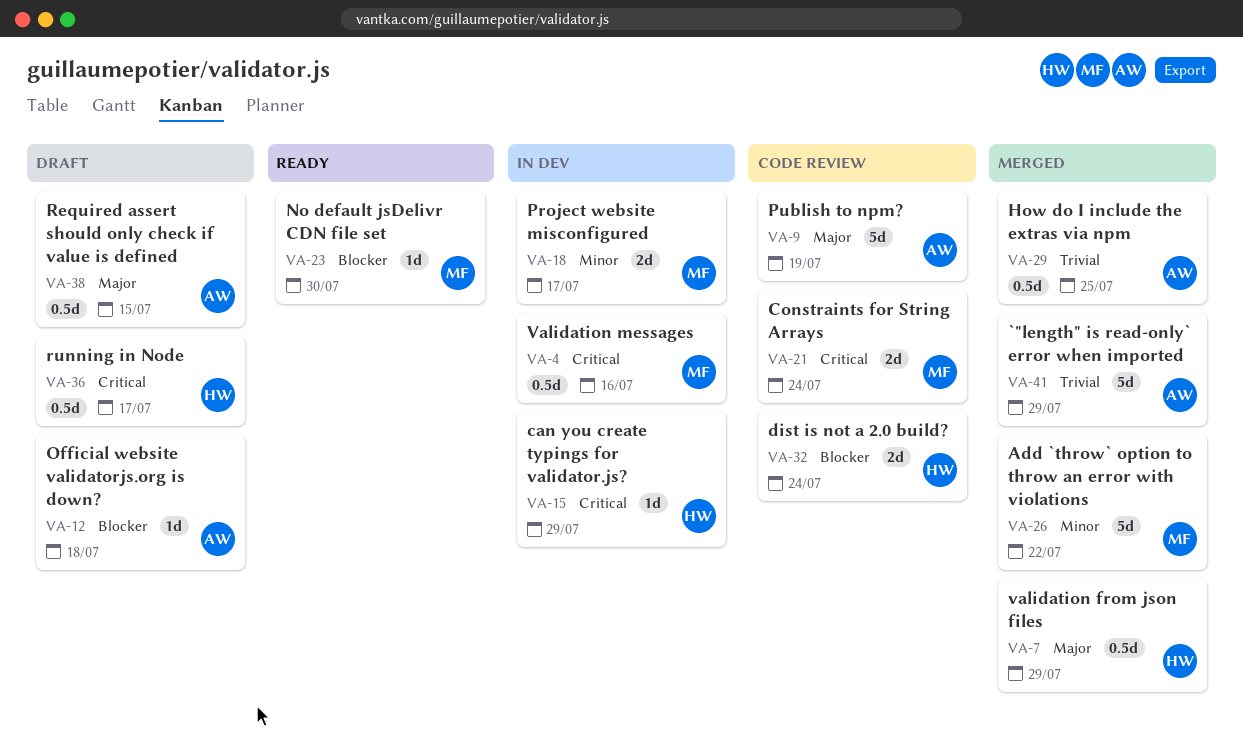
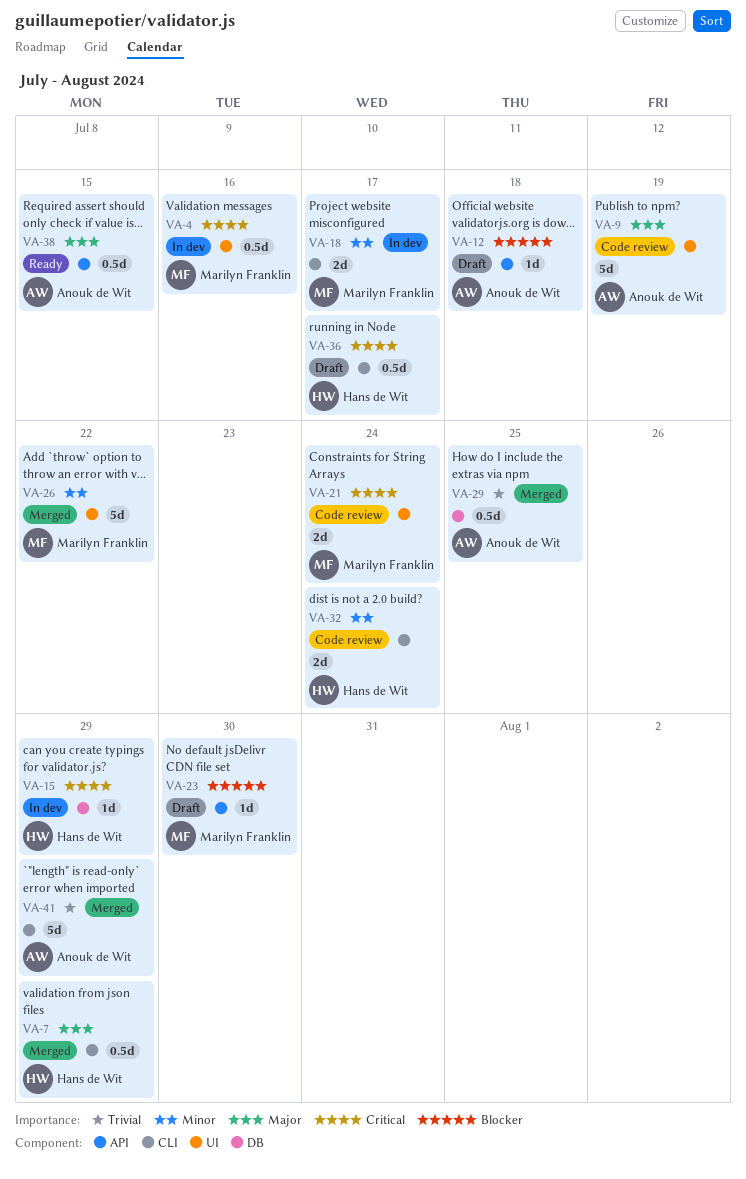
VA-23, status: Ready -> Draft
VA-32, priority: Blocker -> Minor
VA-38, status: Draft -> Ready

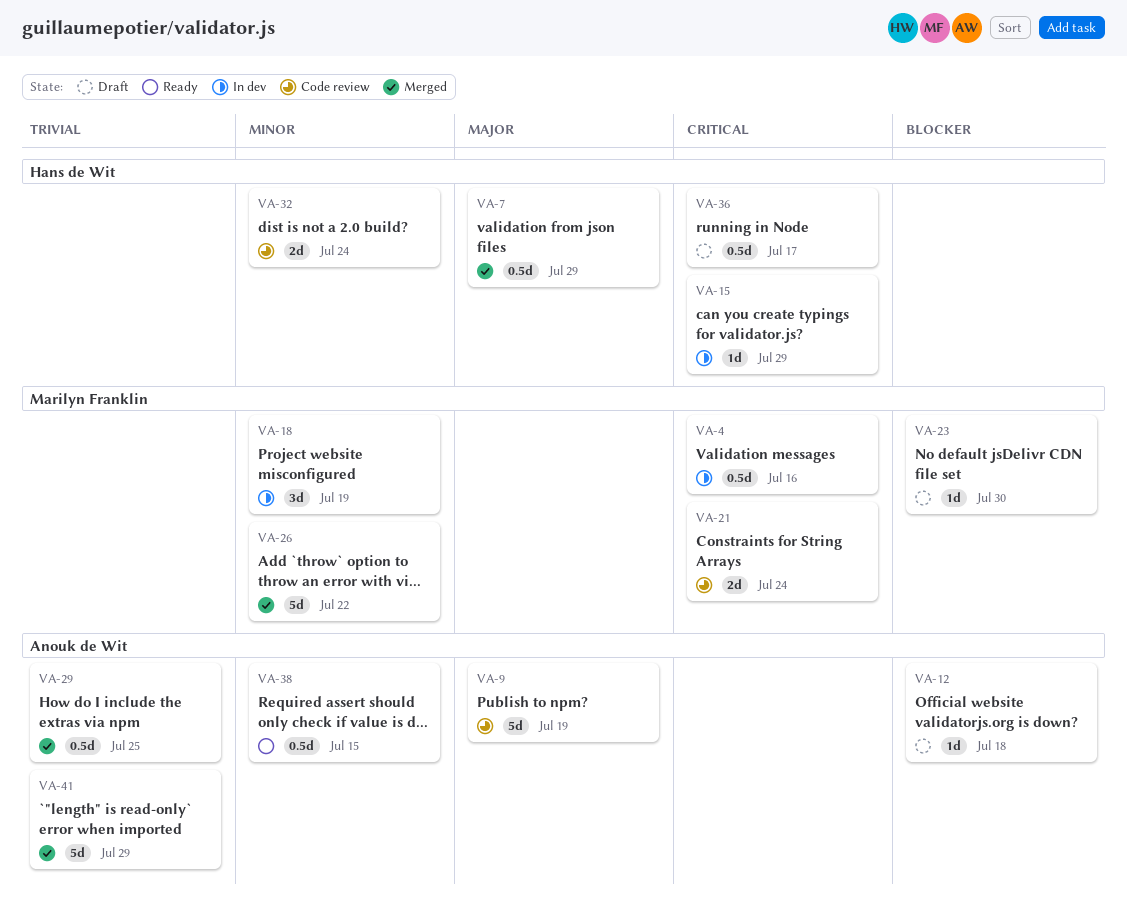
VA-18, estimate: 2d -> 3d
VA-18, due: Jul 17 -> Jul 19
VA-38, priority: Major -> Minor

